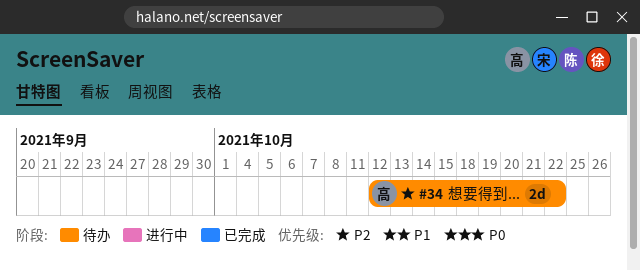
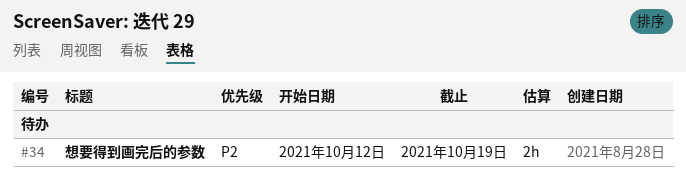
#34, estimate: 2d -> 2h
#34, due: Oct 22 -> Oct 19

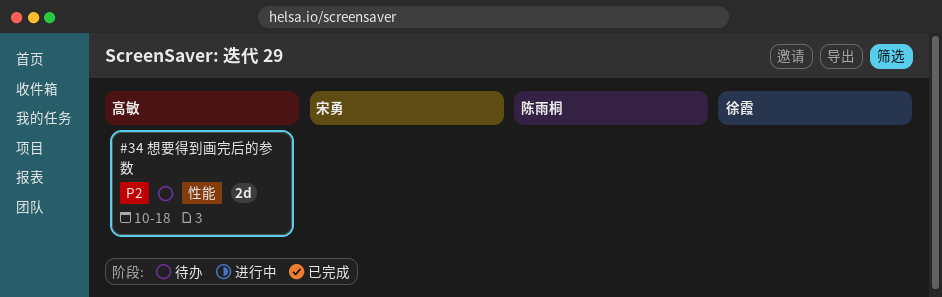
#34, estimate: 2h -> 2d
#34, due: Oct 19 -> Oct 18

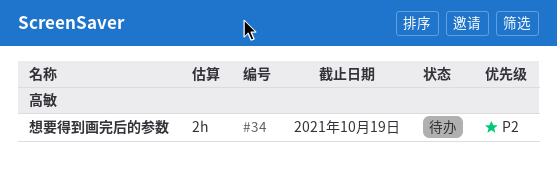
#34, estimate: 2d -> 2h
#34, due: Oct 18 -> Oct 19

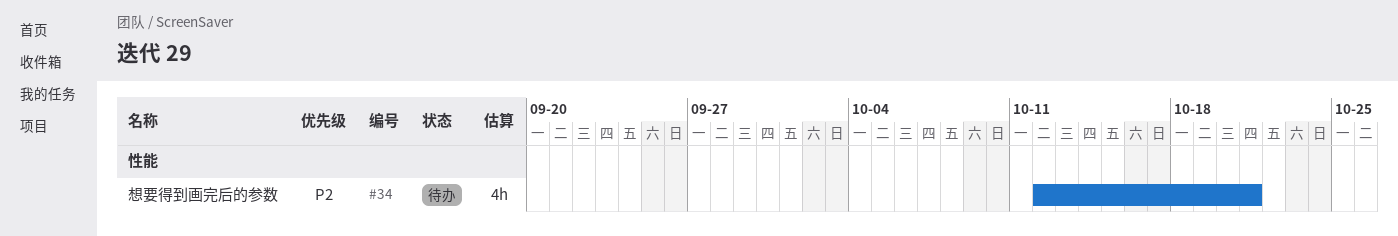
#34, estimate: 2h -> 4h
#34, due: Oct 19 -> Oct 21

